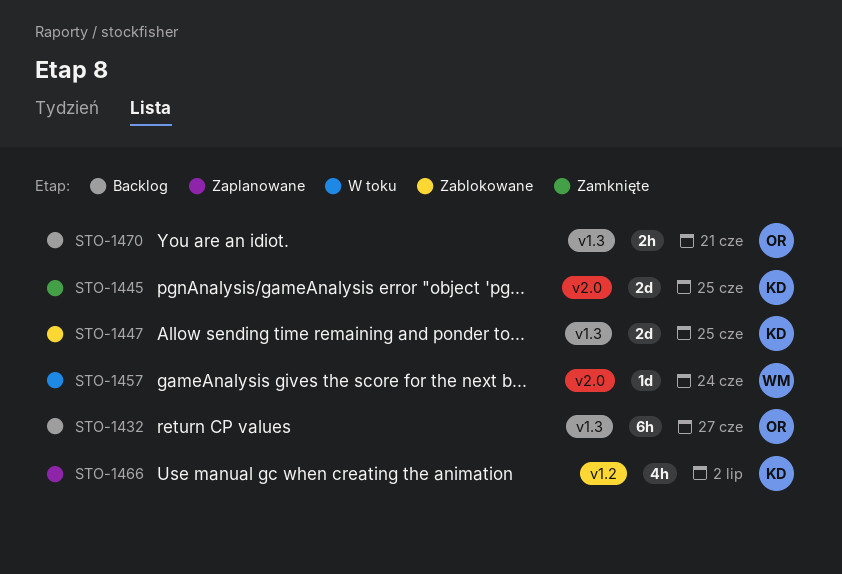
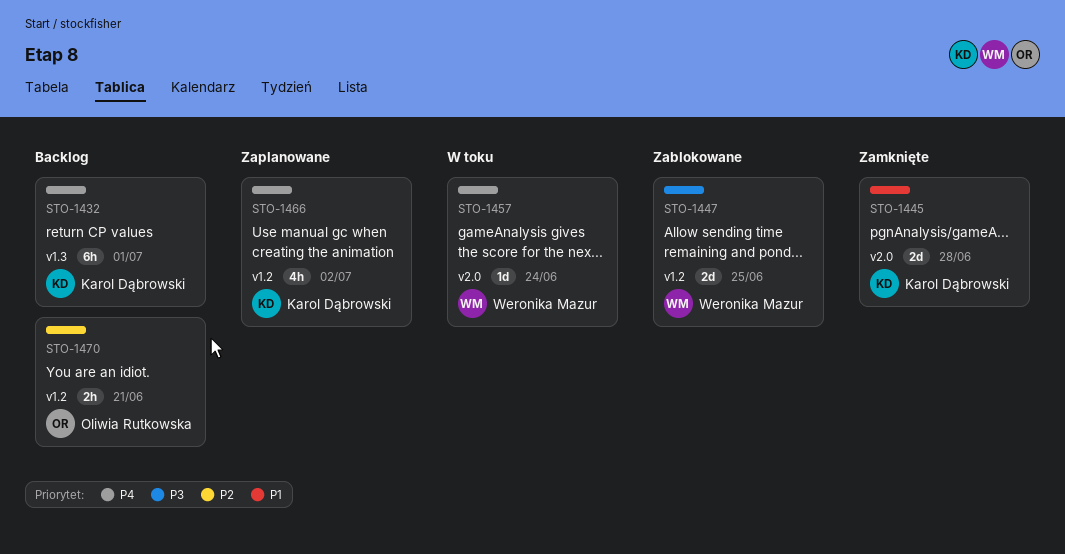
STO-1432, owner: Oliwia Rutkowska -> Karol Dąbrowski
STO-1432, due: Jun 27 -> Jul 1
STO-1445, due: Jun 25 -> Jun 28
STO-1447, owner: Karol Dąbrowski -> Weronika Mazur
STO-1447, label: v1.3 -> v1.2
STO-1470, label: v1.3 -> v1.2

